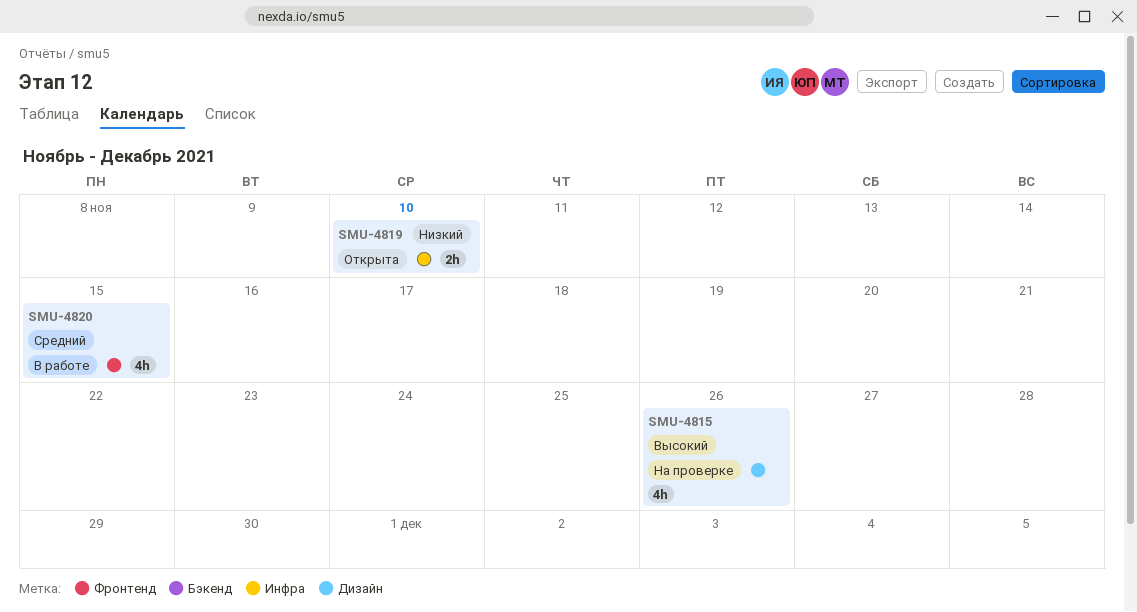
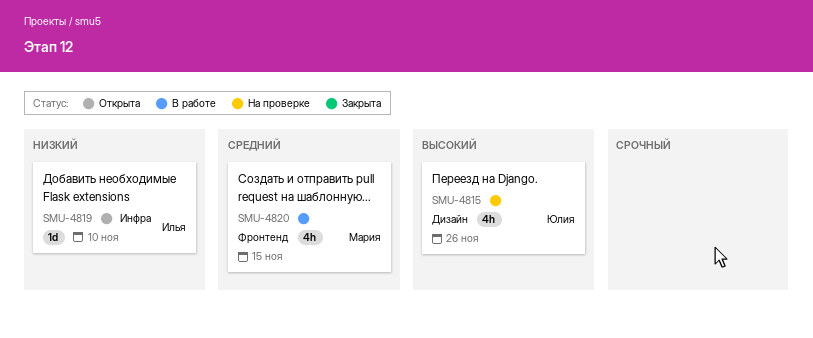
SMU-4819, estimate: 2h -> 1d

